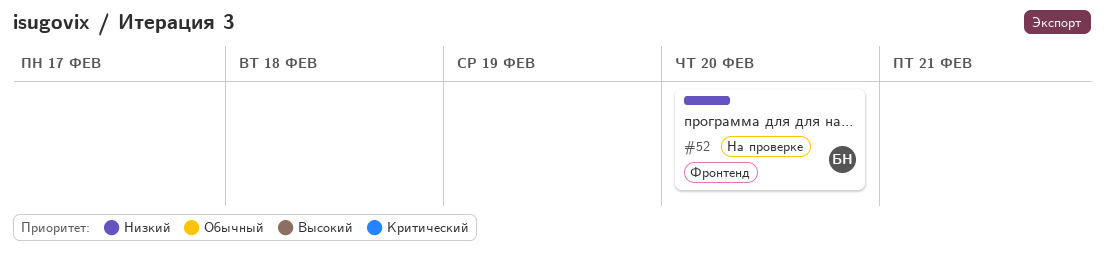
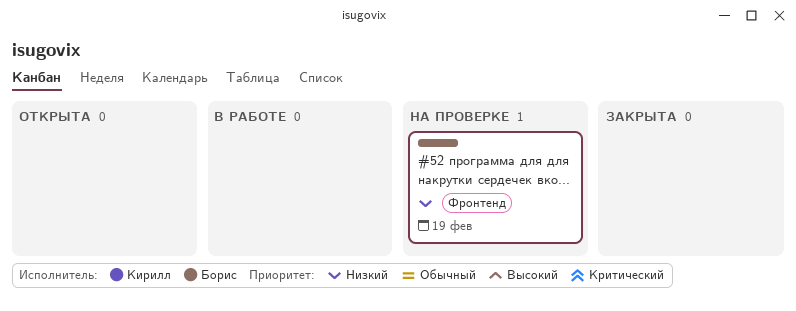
#52, due: Feb 20 -> Feb 19

